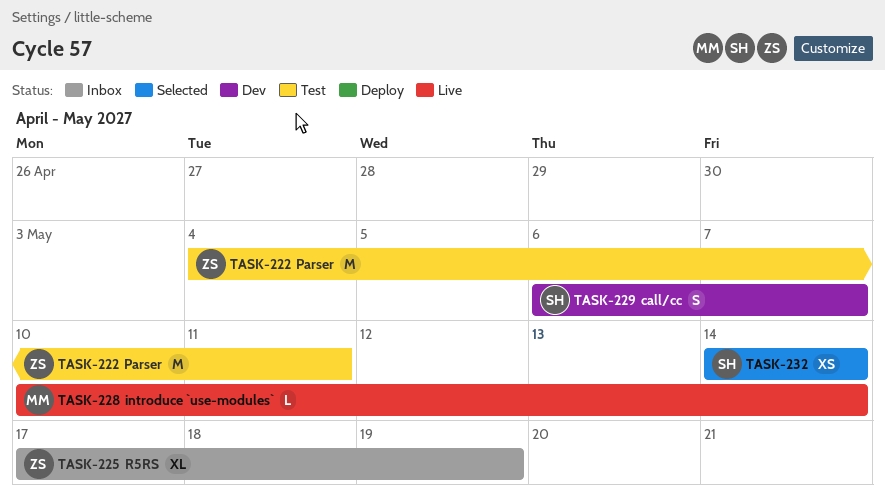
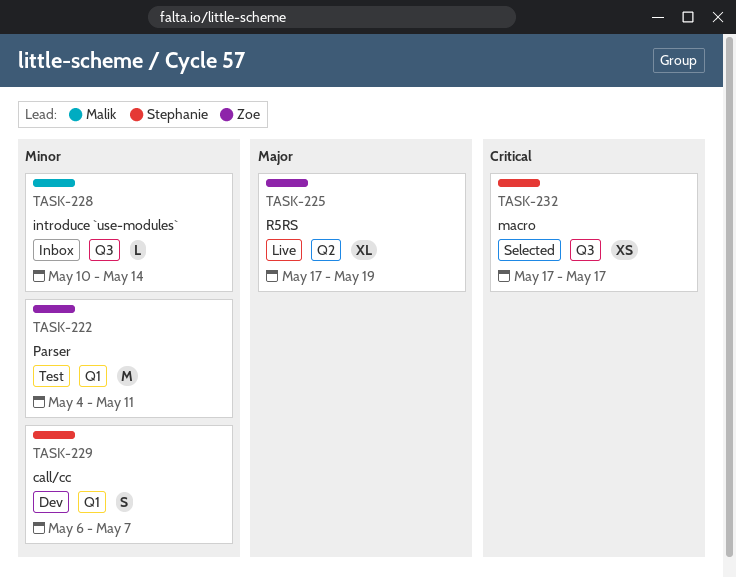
TASK-225, status: Inbox -> Live
TASK-228, status: Live -> Inbox
TASK-232, start: May 14 -> May 17
TASK-232, due: May 14 -> May 17

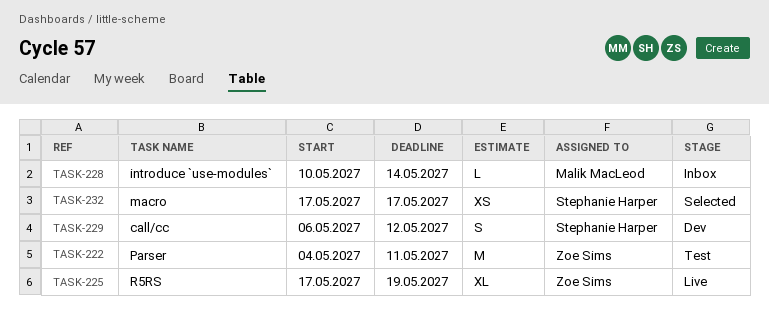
TASK-229, due: May 7 -> May 12

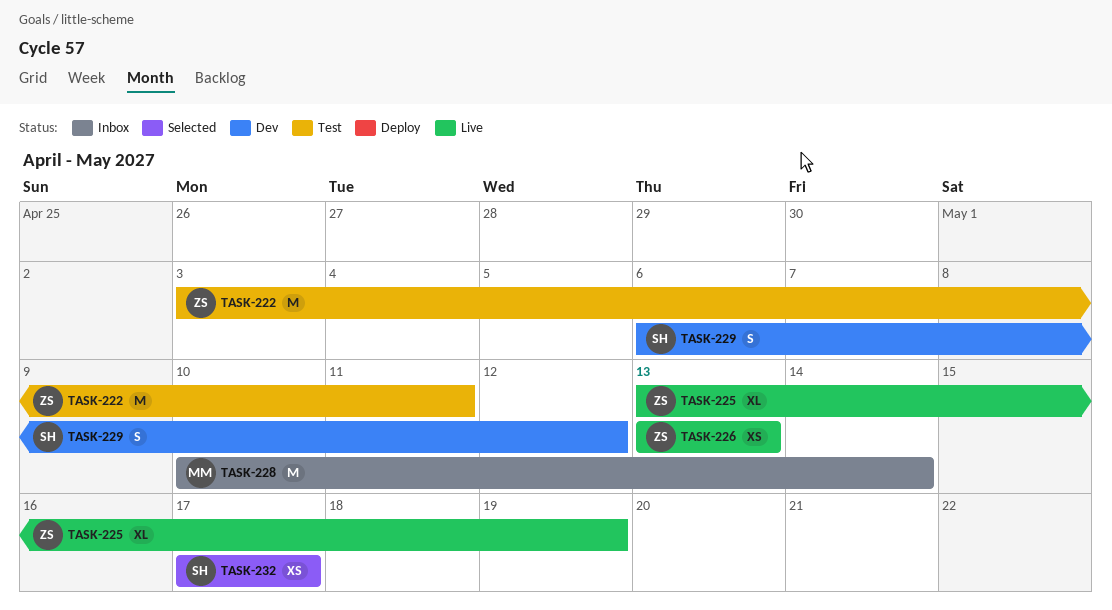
TASK-222, start: May 4 -> May 3
TASK-225, start: May 17 -> May 13
TASK-226: none -> present
TASK-228, estimate: L -> M

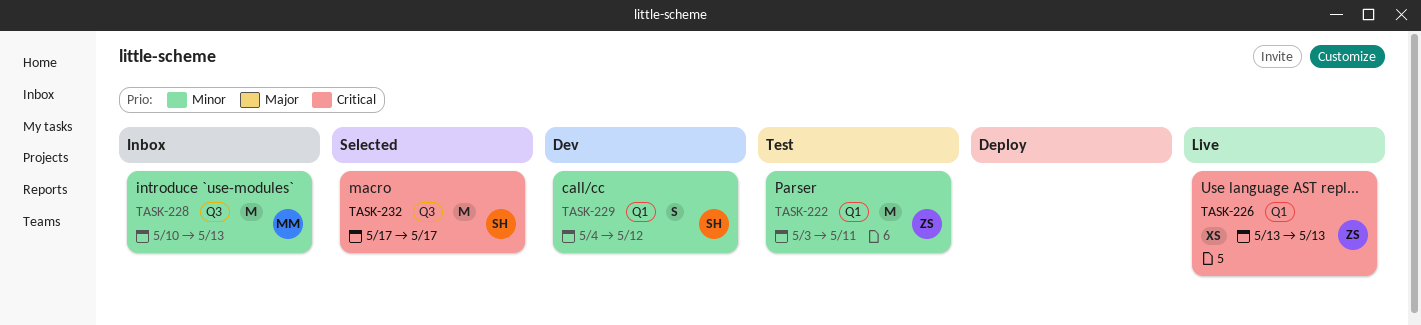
TASK-225: present -> none
TASK-228, due: May 14 -> May 13
TASK-229, start: May 6 -> May 4
TASK-232, estimate: XS -> M

